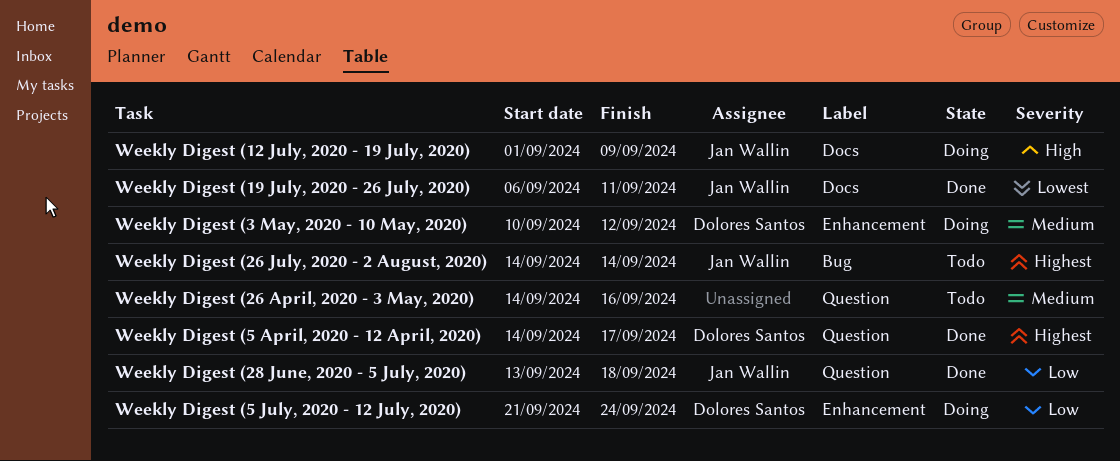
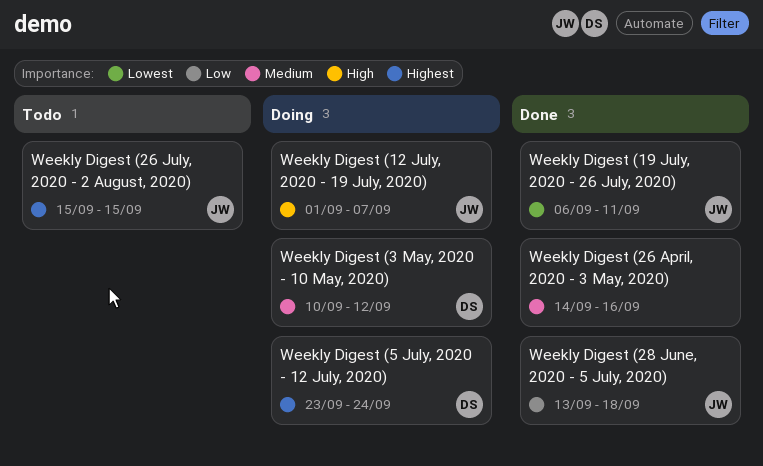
Weekly Digest (12 July, 2020 - 19 July, 2020), due: Sep 9 -> Sep 7
Weekly Digest (26 April, 2020 - 3 May, 2020), status: Todo -> Done
Weekly Digest (26 July, 2020 - 2 August, 2020), start: Sep 14 -> Sep 15
Weekly Digest (26 July, 2020 - 2 August, 2020), due: Sep 14 -> Sep 15
Weekly Digest (5 April, 2020 - 12 April, 2020): present -> none
Weekly Digest (5 July, 2020 - 12 July, 2020), priority: Low -> Highest
Weekly Digest (5 July, 2020 - 12 July, 2020), start: Sep 21 -> Sep 23

